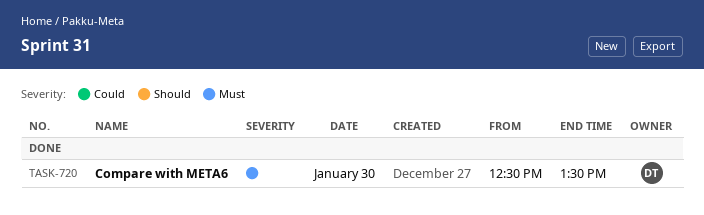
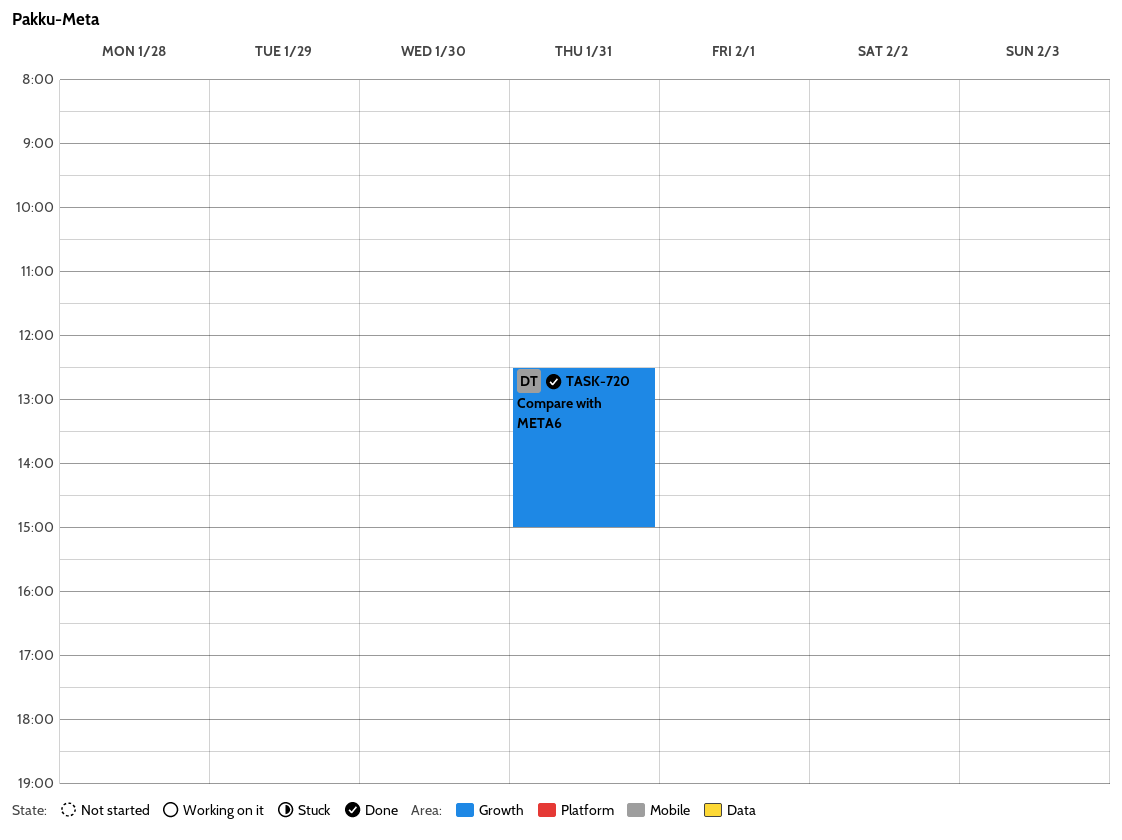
TASK-720, day: Jan 30 -> Jan 31
TASK-720, ends: 13:30 -> 15:00

